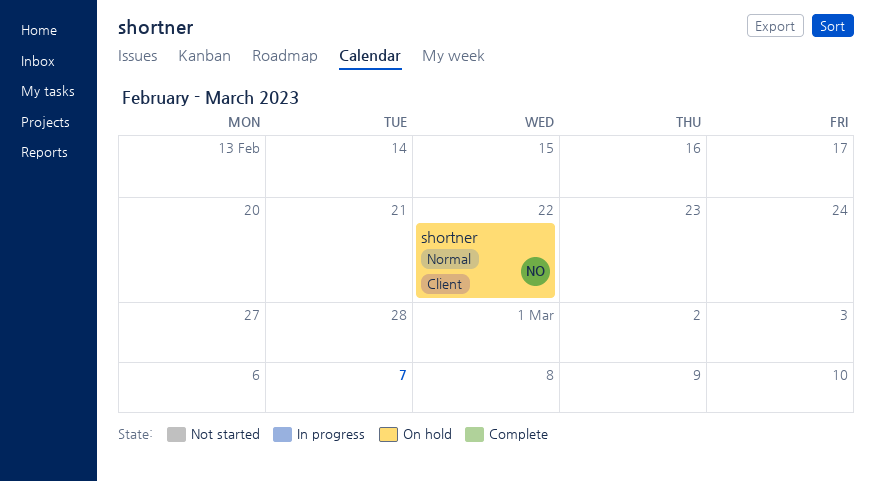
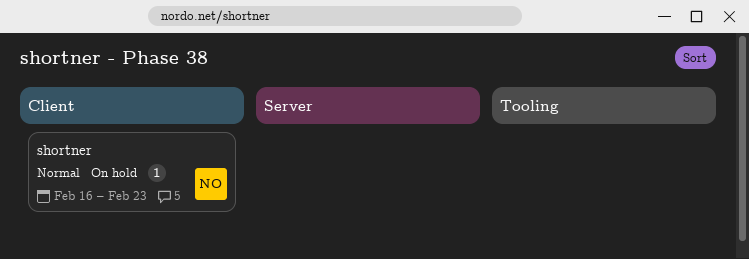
shortner, due: Feb 22 -> Feb 23

